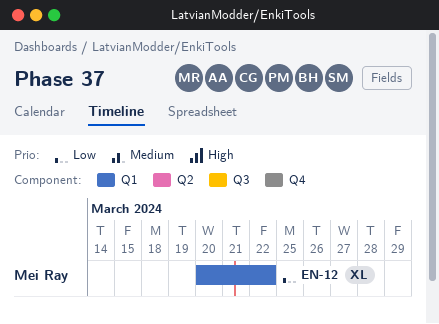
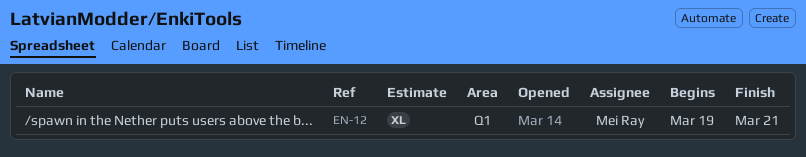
EN-12, start: Mar 20 -> Mar 19
EN-12, due: Mar 22 -> Mar 21

